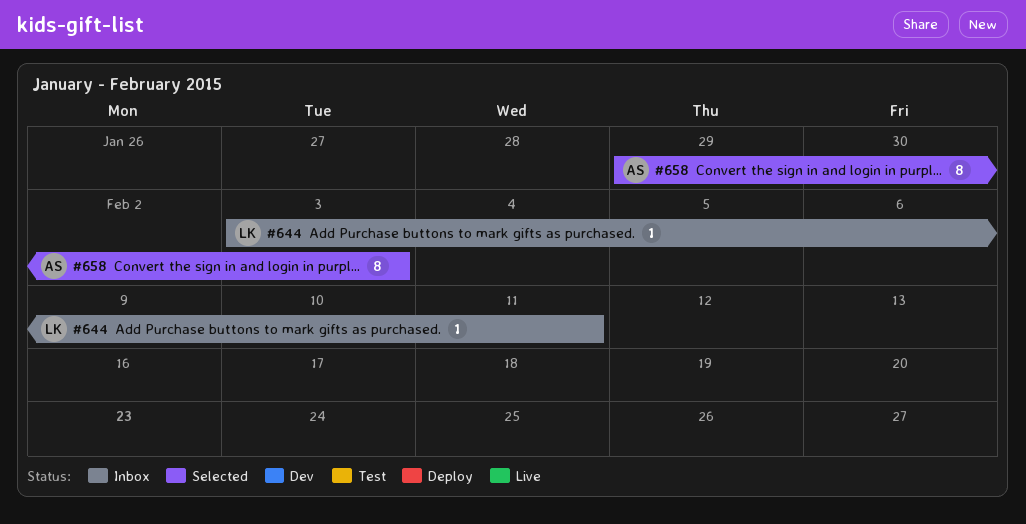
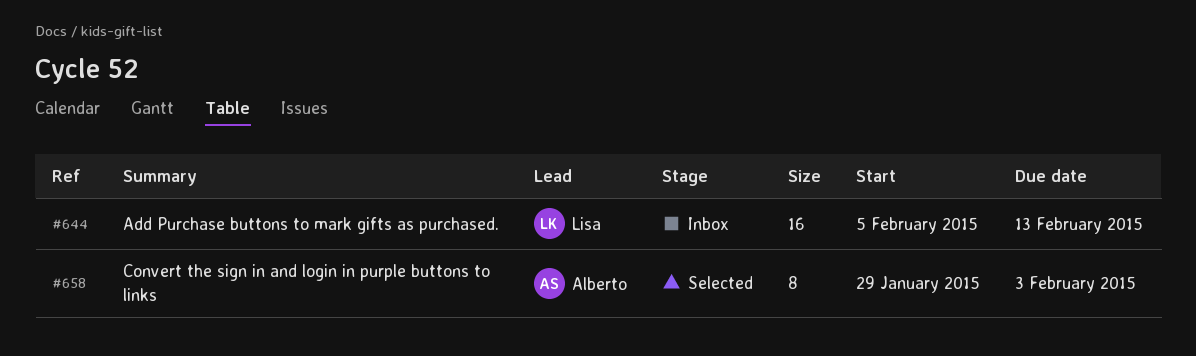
#644, estimate: 1 -> 16
#644, start: Feb 3 -> Feb 5
#644, due: Feb 11 -> Feb 13

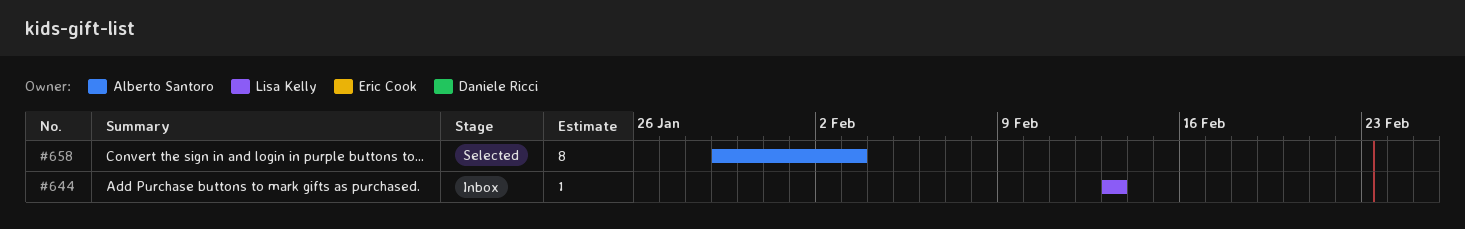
#644, estimate: 16 -> 1
#644, start: Feb 5 -> Feb 13

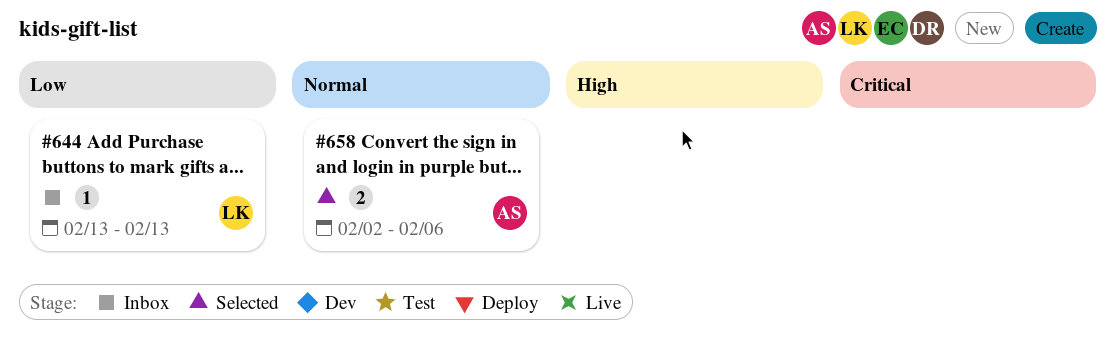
#658, estimate: 8 -> 2
#658, start: Jan 29 -> Feb 2
#658, due: Feb 3 -> Feb 6

